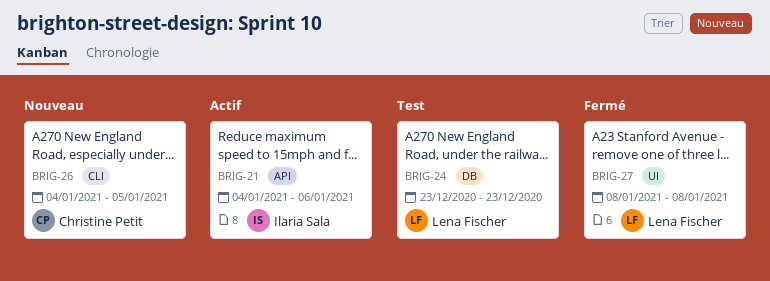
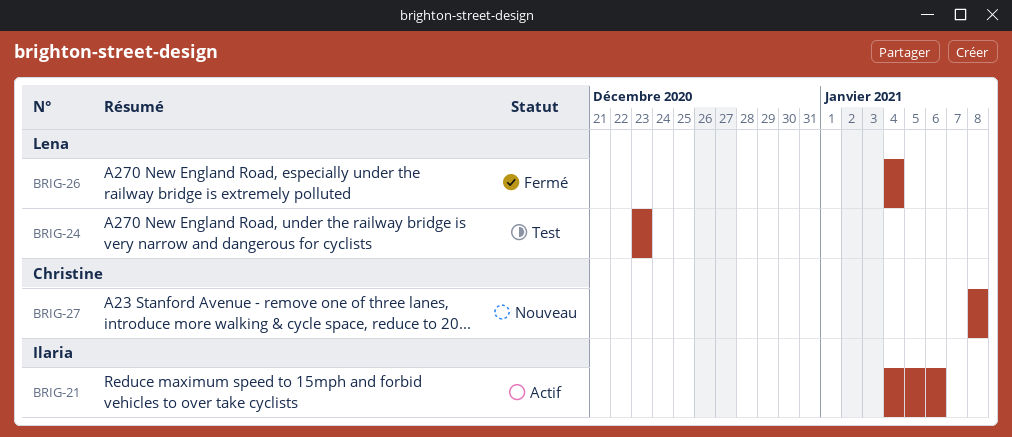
BRIG-26, status: Nouveau -> Fermé
BRIG-26, owner: Christine Petit -> Lena Fischer
BRIG-26, due: Jan 5 -> Jan 4
BRIG-27, status: Fermé -> Nouveau
BRIG-27, owner: Lena Fischer -> Christine Petit

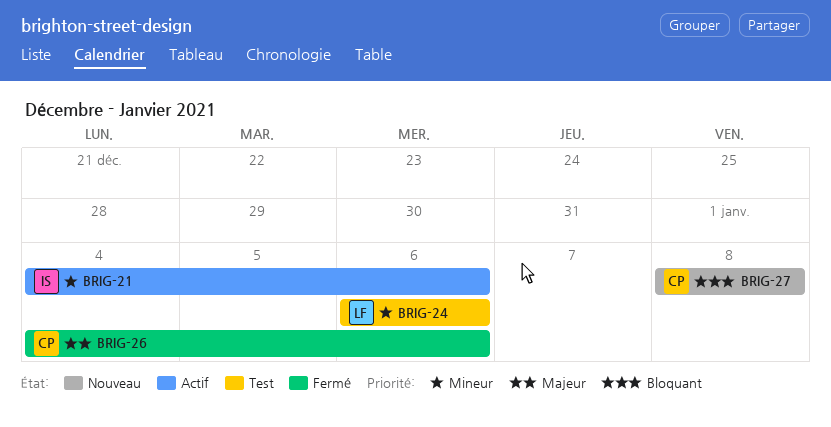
BRIG-24, start: Dec 23 -> Jan 6
BRIG-24, due: Dec 23 -> Jan 6
BRIG-26, owner: Lena -> Christine
BRIG-26, due: Jan 4 -> Jan 6

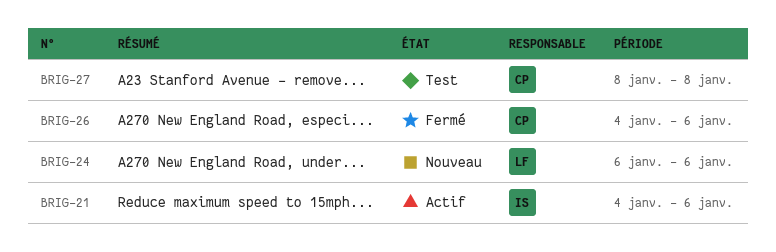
BRIG-24, status: Test -> Nouveau
BRIG-27, status: Nouveau -> Test

